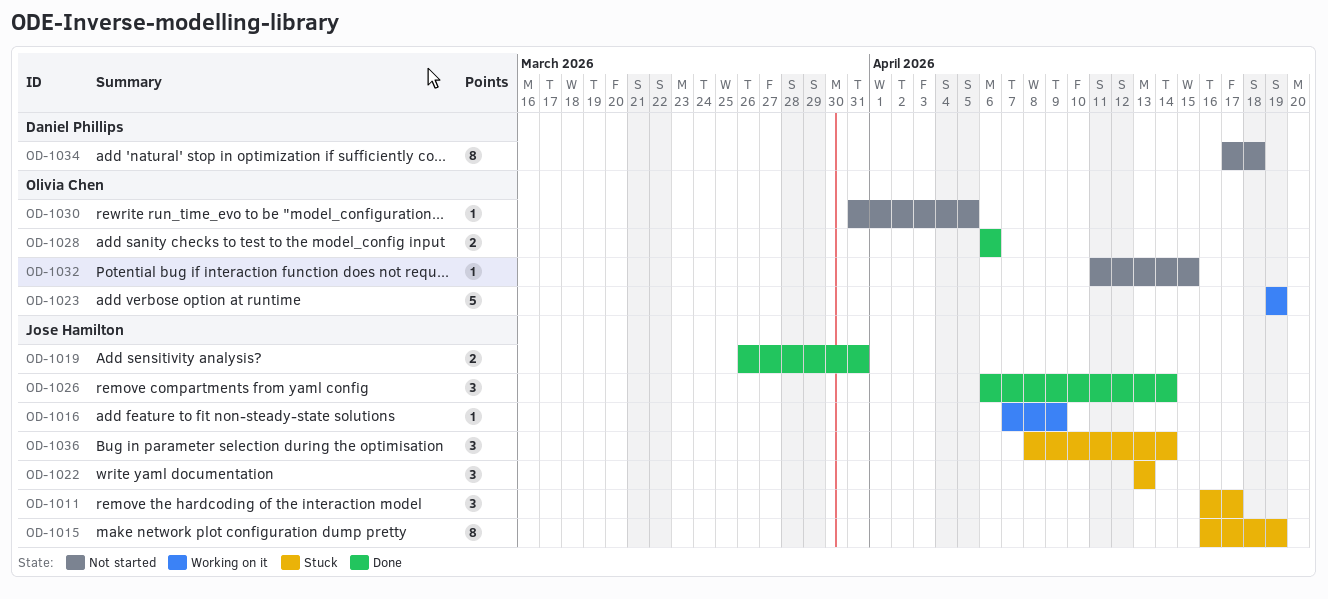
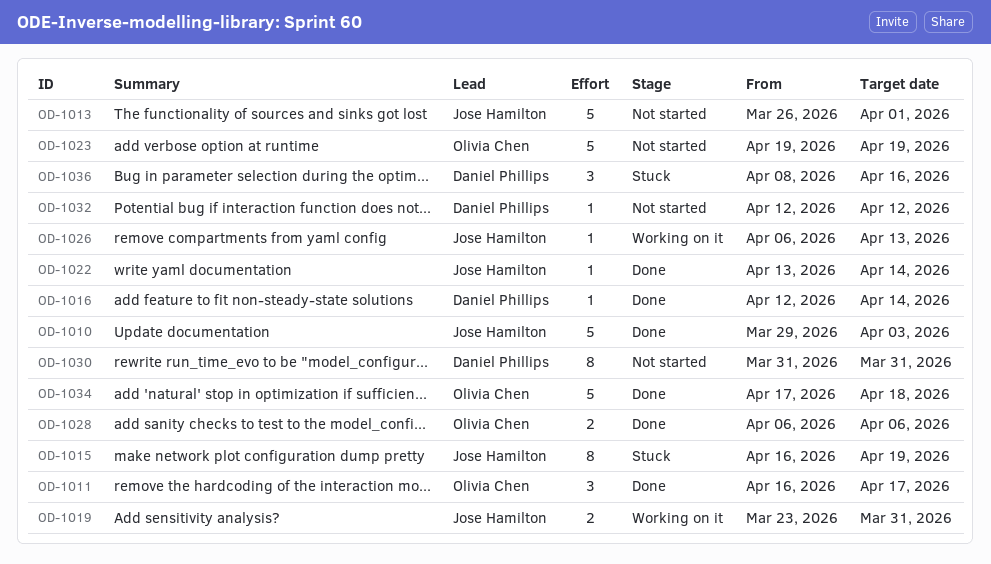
OD-1010: none -> present
OD-1011, status: Stuck -> Done
OD-1011, owner: Jose Hamilton -> Olivia Chen
OD-1013: none -> present
OD-1016, status: Working on it -> Done
OD-1016, owner: Jose Hamilton -> Daniel Phillips
OD-1016, start: Apr 7 -> Apr 12
OD-1016, due: Apr 9 -> Apr 14
OD-1019, status: Done -> Working on it
OD-1019, start: Mar 26 -> Mar 23
OD-1022, status: Stuck -> Done
OD-1022, estimate: 3 -> 1
OD-1022, due: Apr 13 -> Apr 14
OD-1023, status: Working on it -> Not started
OD-1026, status: Done -> Working on it
OD-1026, estimate: 3 -> 1
OD-1026, due: Apr 14 -> Apr 13
OD-1030, owner: Olivia Chen -> Daniel Phillips
OD-1030, estimate: 1 -> 8
OD-1030, due: Apr 5 -> Mar 31
OD-1032, owner: Olivia Chen -> Daniel Phillips
OD-1032, start: Apr 11 -> Apr 12
OD-1032, due: Apr 15 -> Apr 12
OD-1034, status: Not started -> Done
OD-1034, owner: Daniel Phillips -> Olivia Chen
OD-1034, estimate: 8 -> 5
OD-1036, owner: Jose Hamilton -> Daniel Phillips
OD-1036, due: Apr 14 -> Apr 16

